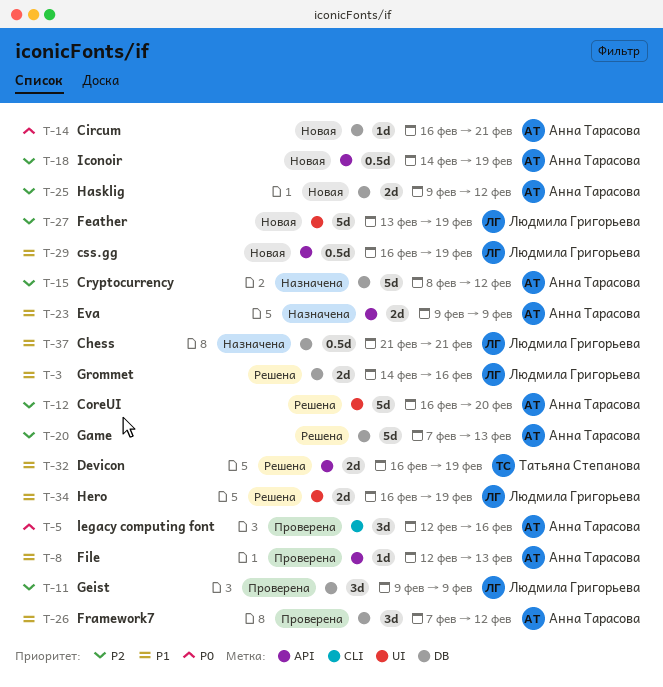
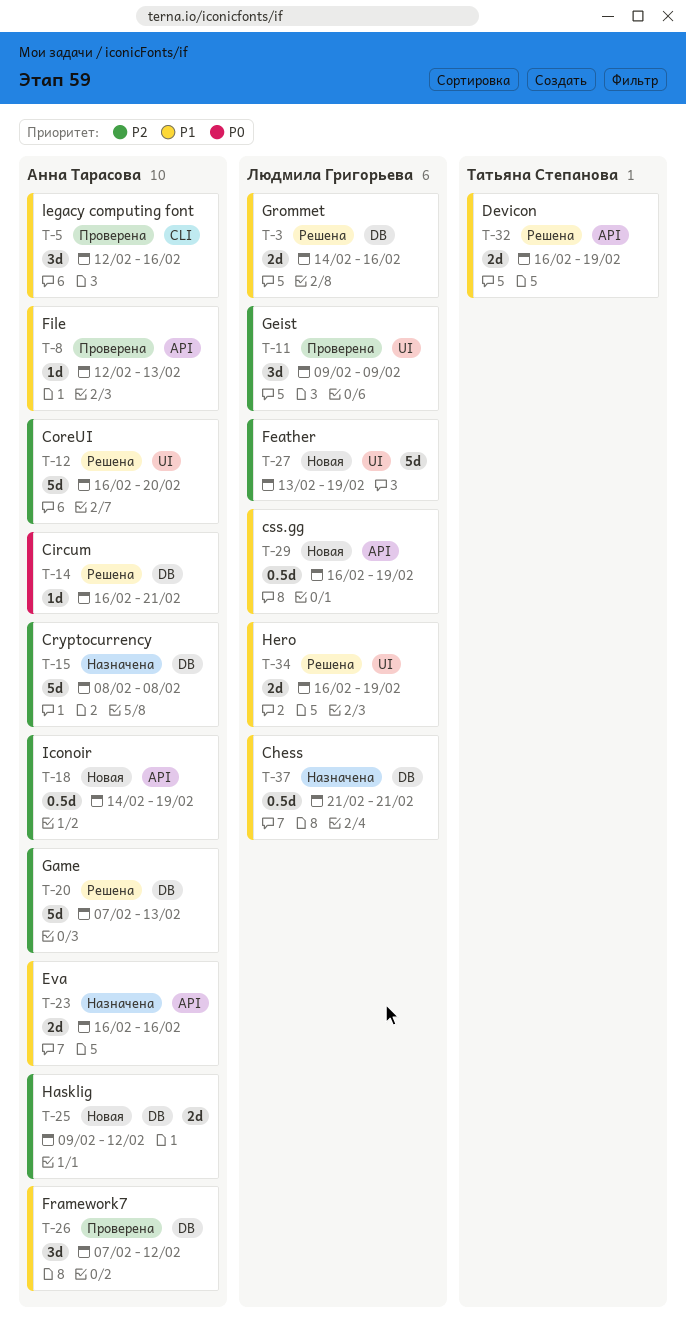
T-5, priority: P0 -> P1
T-11, label: DB -> UI
T-14, status: Новая -> Решена
T-15, due: Feb 12 -> Feb 8
T-23, start: Feb 9 -> Feb 16
T-23, due: Feb 9 -> Feb 16

